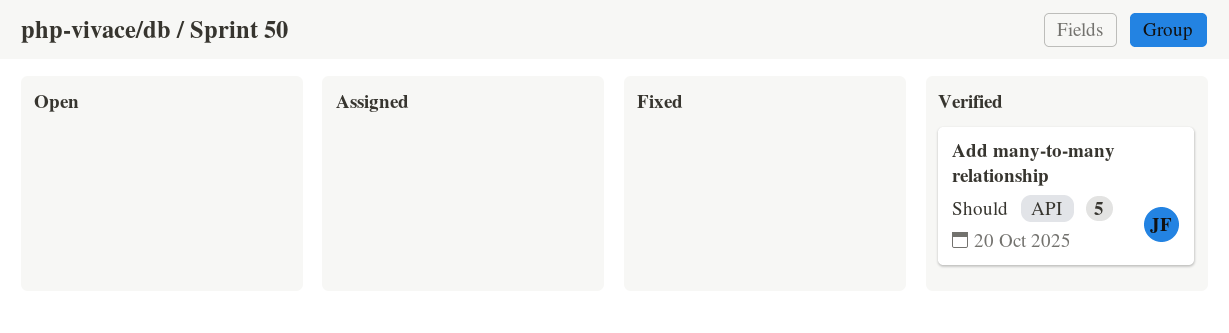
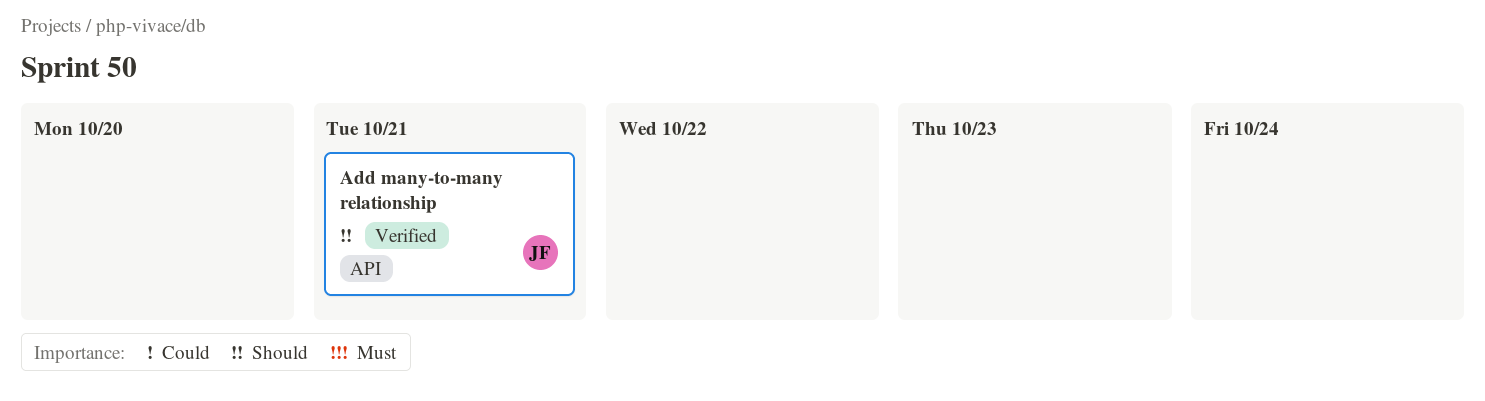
Add many-to-many relationship, due: Oct 20 -> Oct 21

